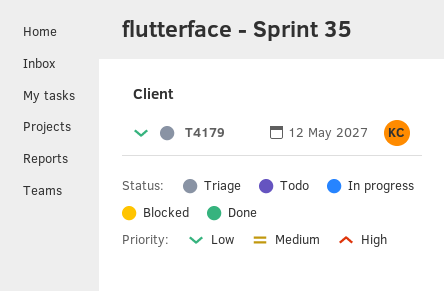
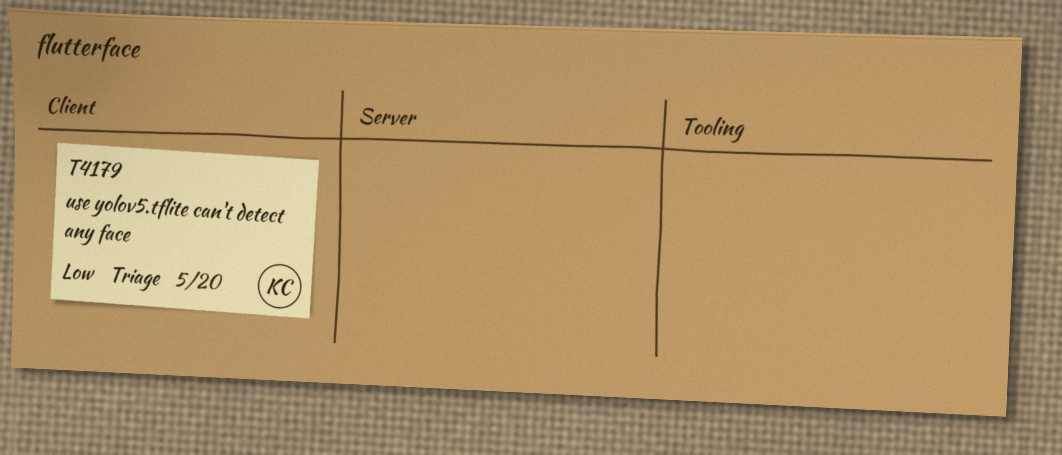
T4179, due: May 12 -> May 20

